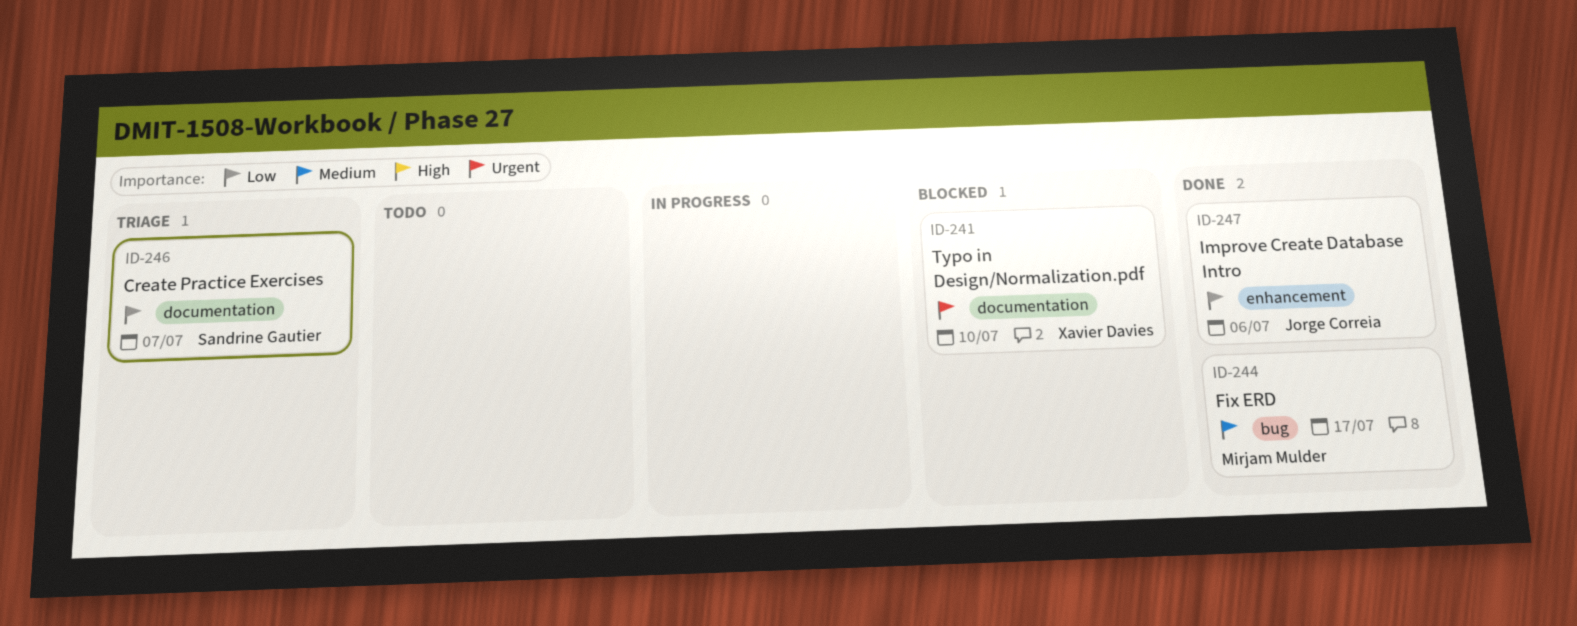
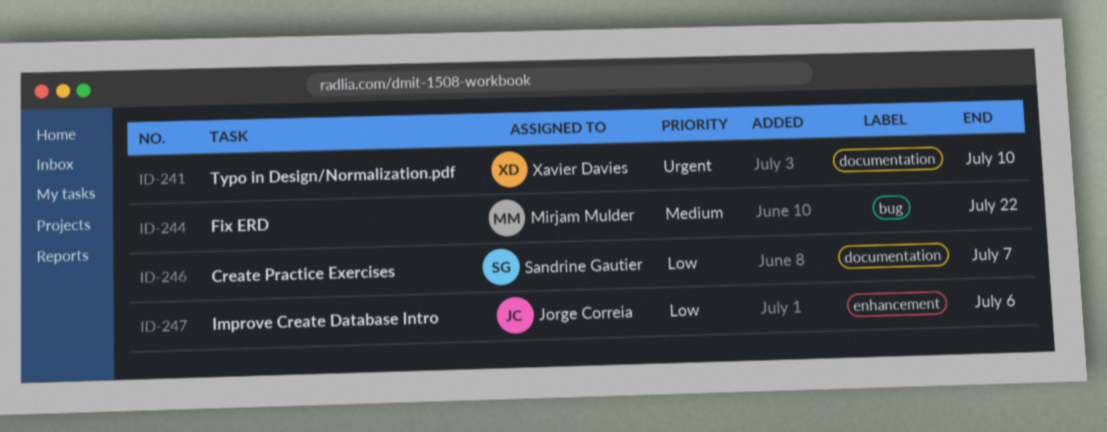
ID-244, due: Jul 17 -> Jul 22

